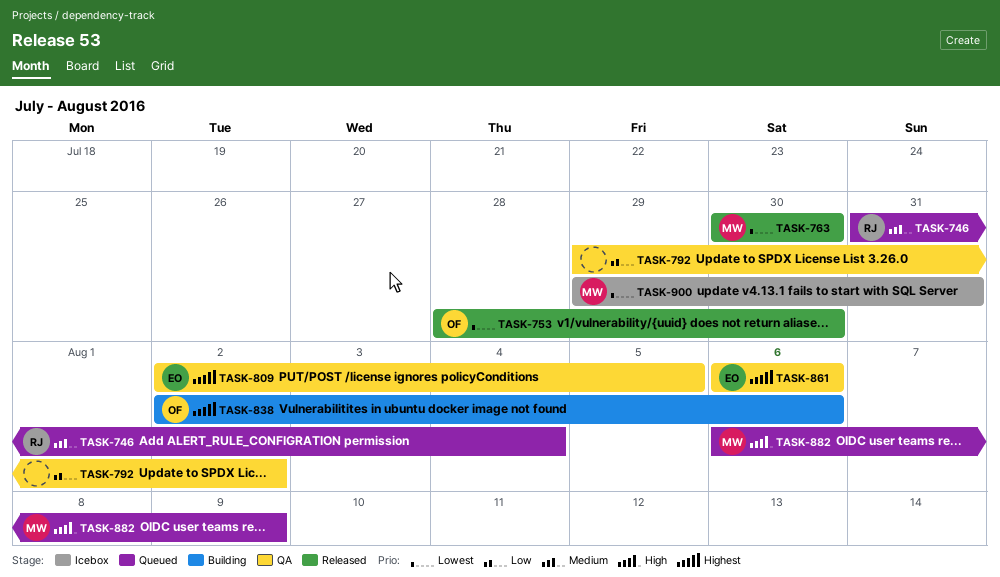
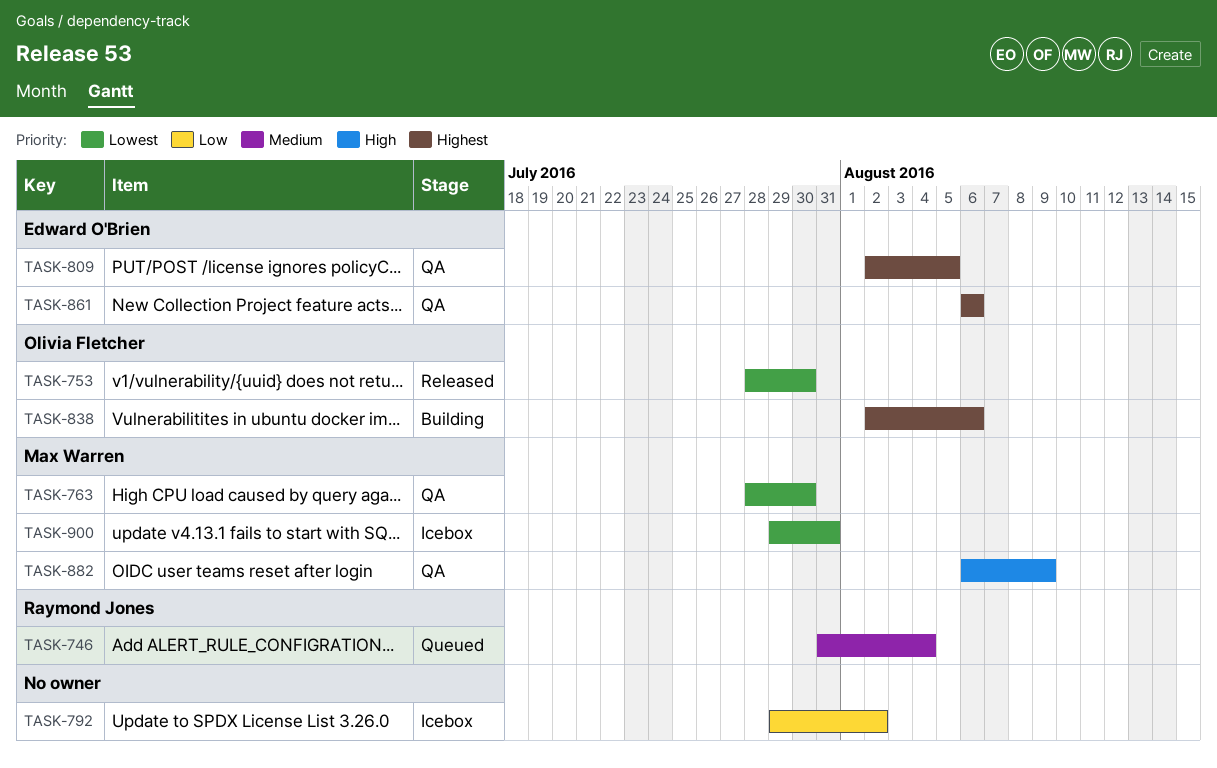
TASK-763, status: Released -> QA
TASK-763, start: Jul 30 -> Jul 28
TASK-792, status: QA -> Icebox
TASK-882, status: Queued -> QA

